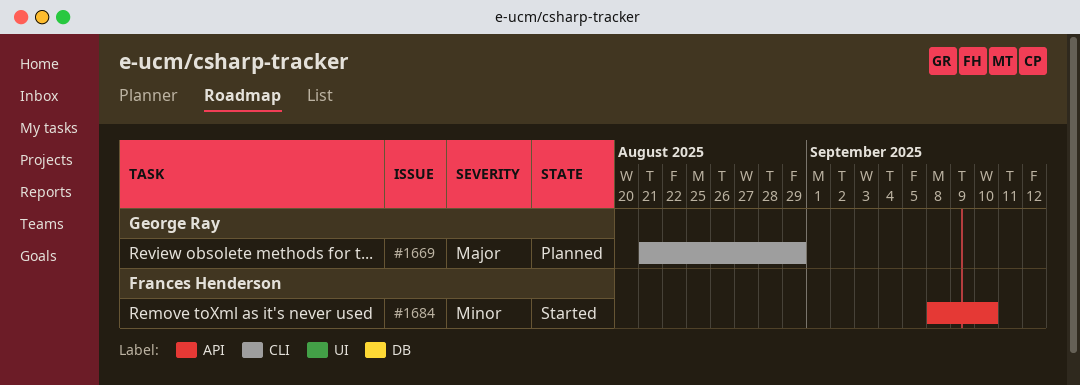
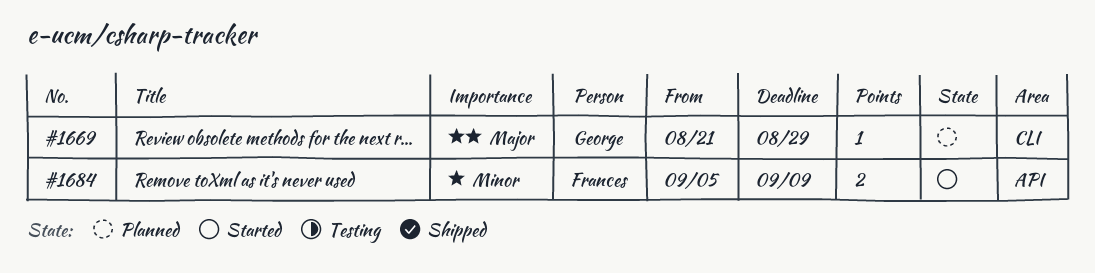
#1684, start: Sep 8 -> Sep 5
#1684, due: Sep 10 -> Sep 9

